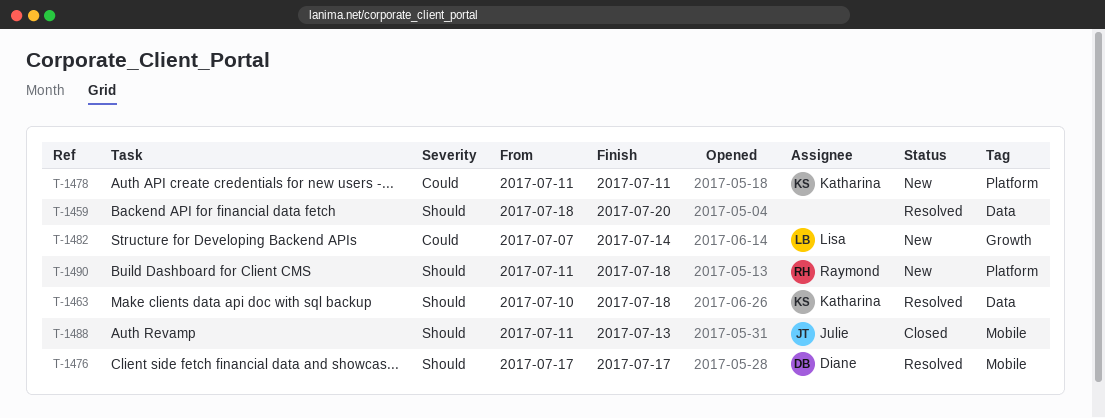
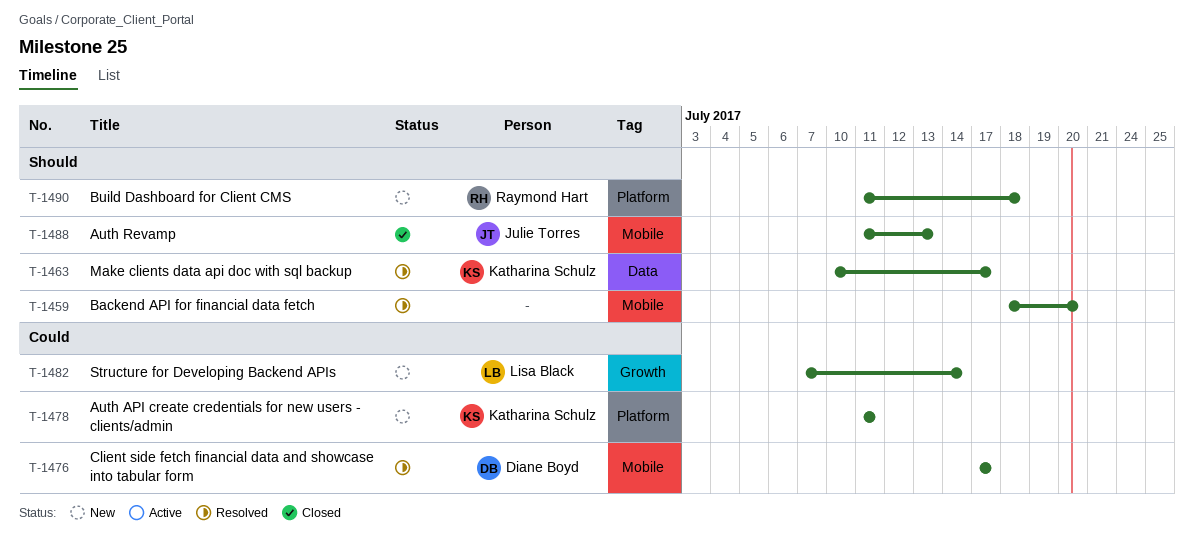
T-1459, label: Data -> Mobile
T-1463, due: Jul 18 -> Jul 17
T-1476, priority: Should -> Could

